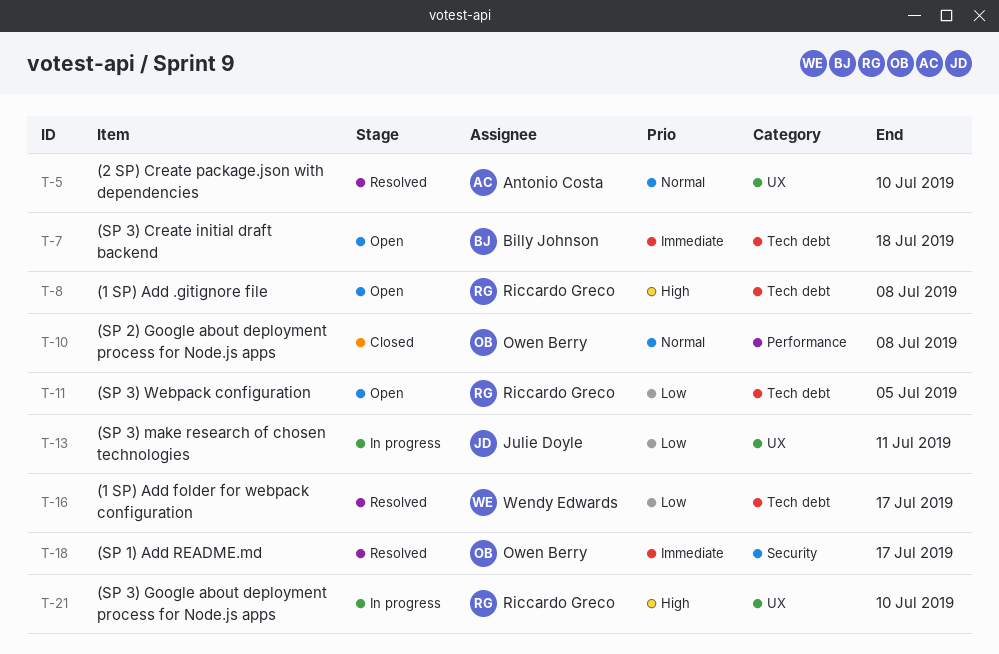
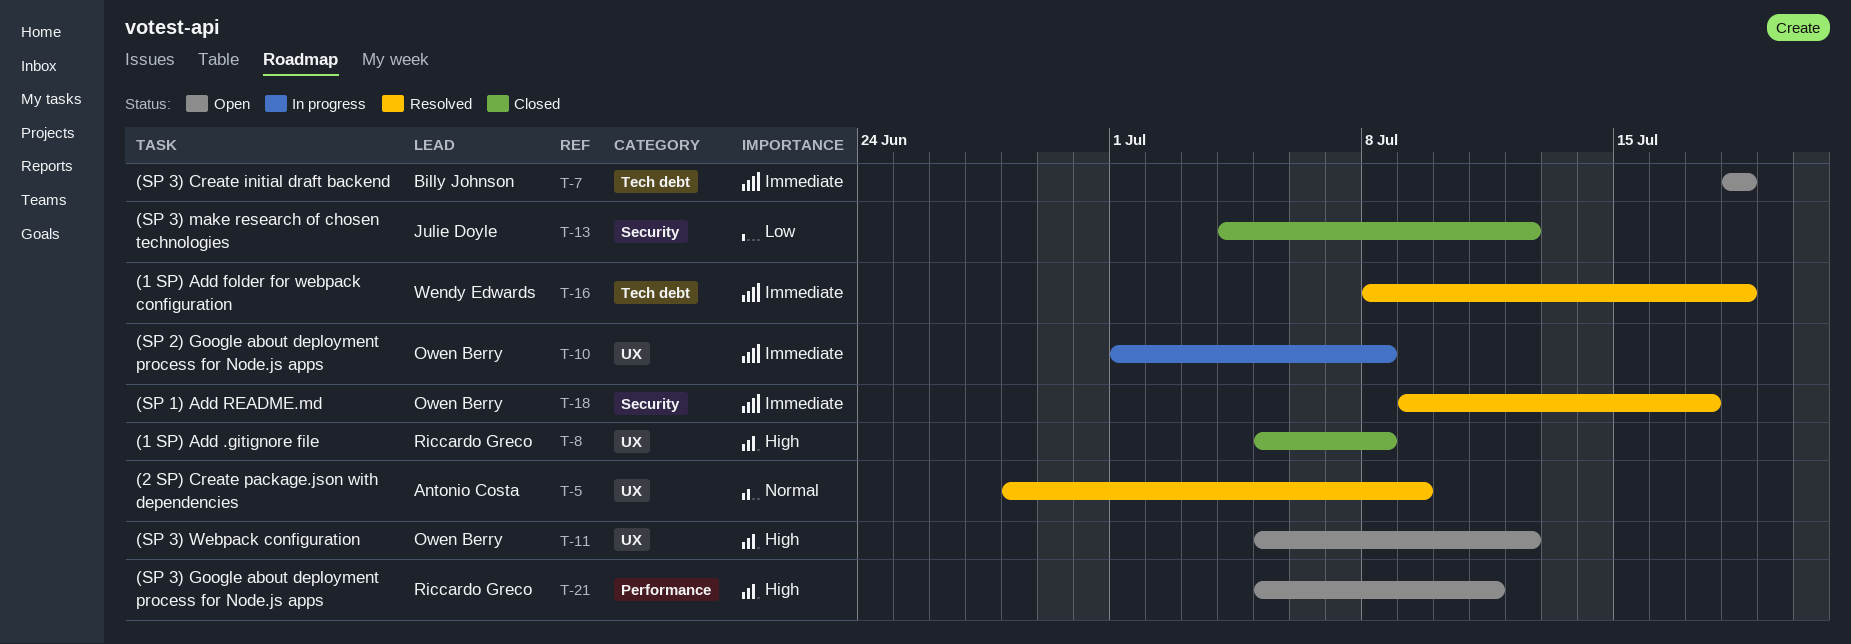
T-5, due: Jul 10 -> Jul 9
T-8, status: Open -> Closed
T-8, label: Tech debt -> UX
T-10, status: Closed -> In progress
T-10, priority: Normal -> Immediate
T-10, label: Performance -> UX
T-11, owner: Riccardo Greco -> Owen Berry
T-11, priority: Low -> High
T-11, label: Tech debt -> UX
T-11, due: Jul 5 -> Jul 12
T-13, status: In progress -> Closed
T-13, label: UX -> Security
T-13, due: Jul 11 -> Jul 12
T-16, priority: Low -> Immediate
T-16, due: Jul 17 -> Jul 18
T-21, status: In progress -> Open
T-21, label: UX -> Performance
T-21, due: Jul 10 -> Jul 11

